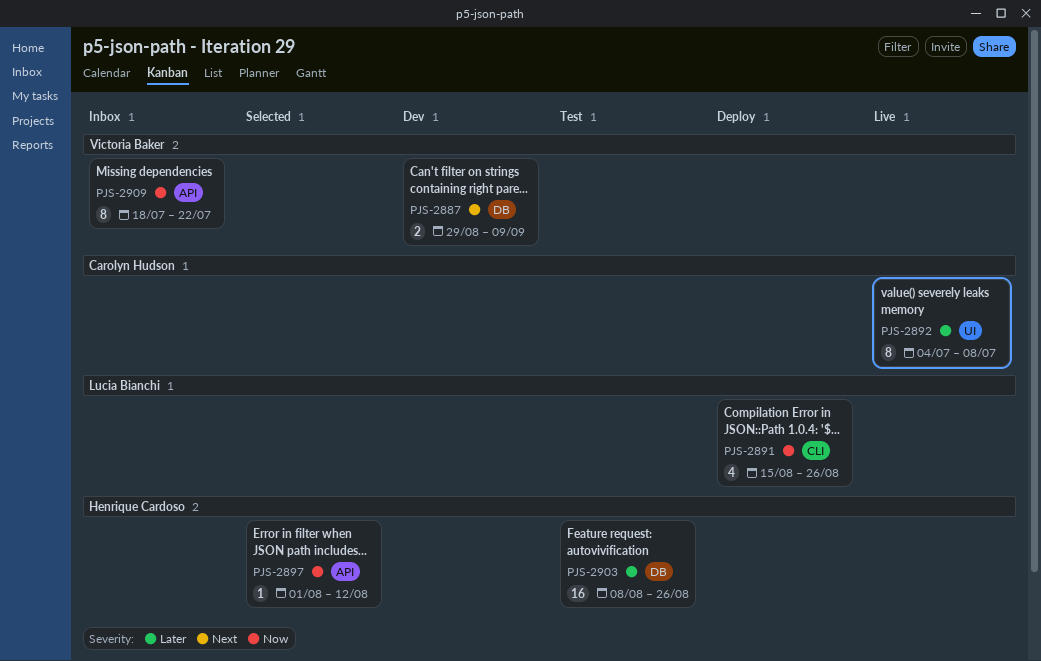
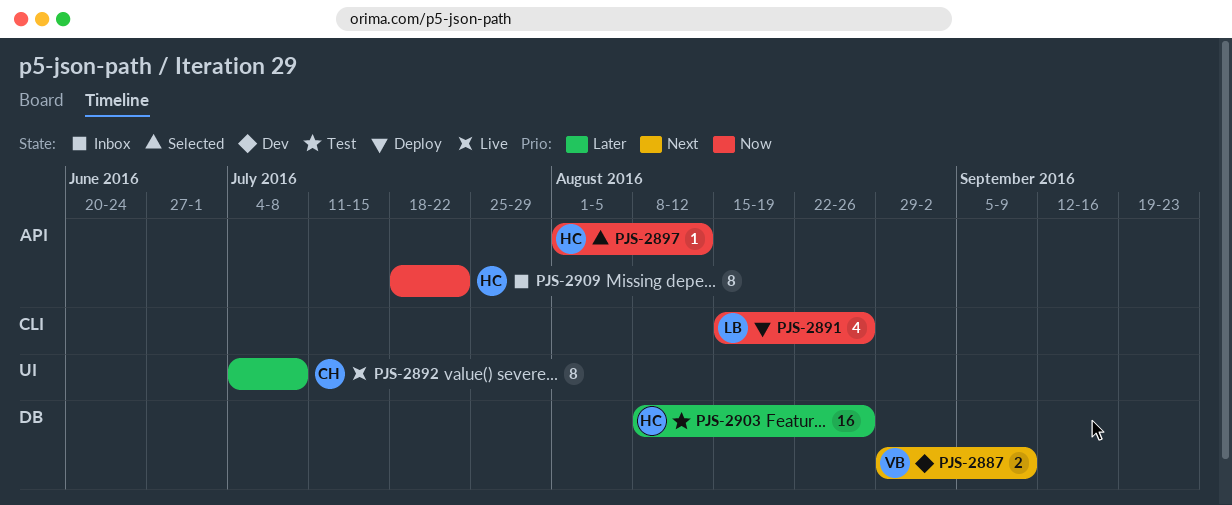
PJS-2909, owner: Victoria Baker -> Henrique Cardoso

